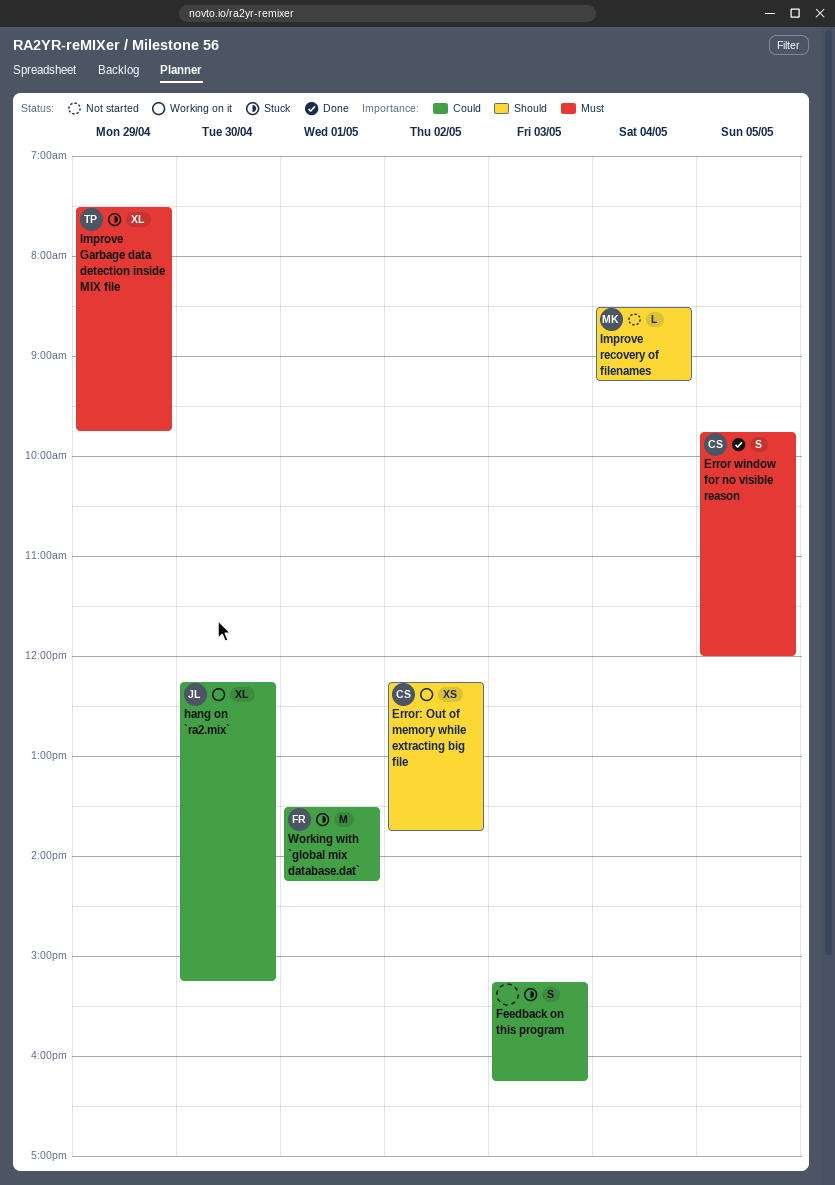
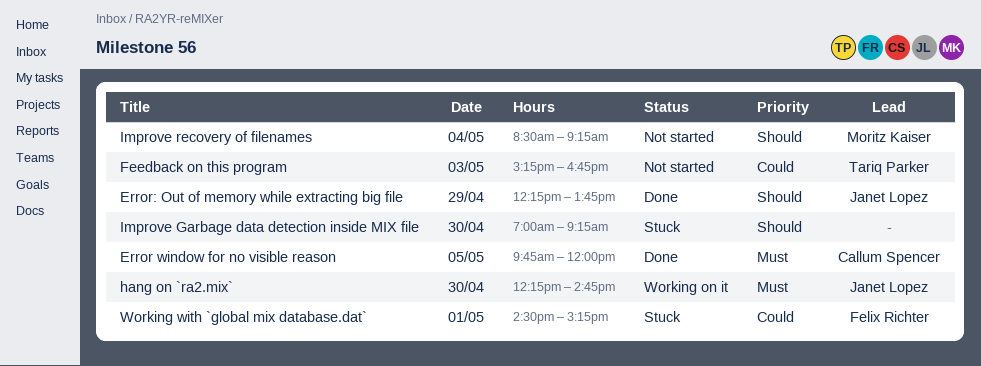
Error: Out of memory while extracting big file, status: Working on it -> Done
Error: Out of memory while extracting big file, owner: Callum Spencer -> Janet Lopez
Error: Out of memory while extracting big file, day: May 2 -> Apr 29
Feedback on this program, status: Stuck -> Not started
Feedback on this program, owner: none -> Tariq Parker
Feedback on this program, ends: 16:15 -> 16:45
hang on `ra2.mix`, priority: Could -> Must
hang on `ra2.mix`, ends: 15:15 -> 14:45
Improve Garbage data detection inside MIX file, owner: Tariq Parker -> none
Improve Garbage data detection inside MIX file, priority: Must -> Should
Improve Garbage data detection inside MIX file, day: Apr 29 -> Apr 30
Improve Garbage data detection inside MIX file, begins: 07:30 -> 07:00
Improve Garbage data detection inside MIX file, ends: 09:45 -> 09:15
Working with `global mix database.dat`, begins: 13:30 -> 14:30
Working with `global mix database.dat`, ends: 14:15 -> 15:15

